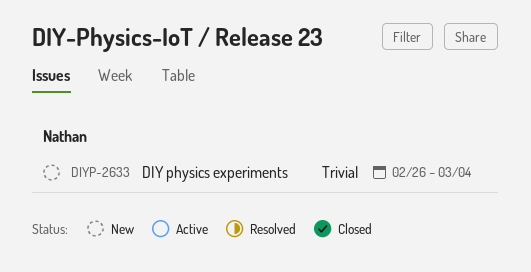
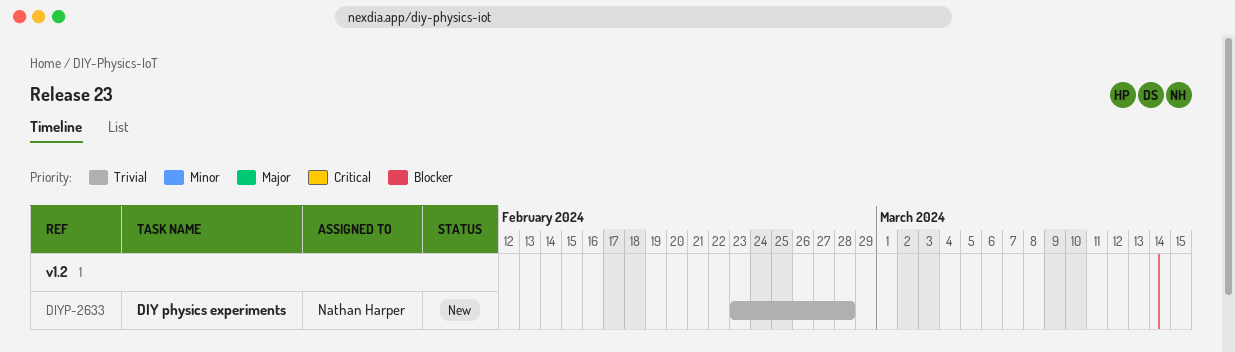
DIYP-2633, start: Feb 26 -> Feb 23
DIYP-2633, due: Mar 4 -> Feb 28

